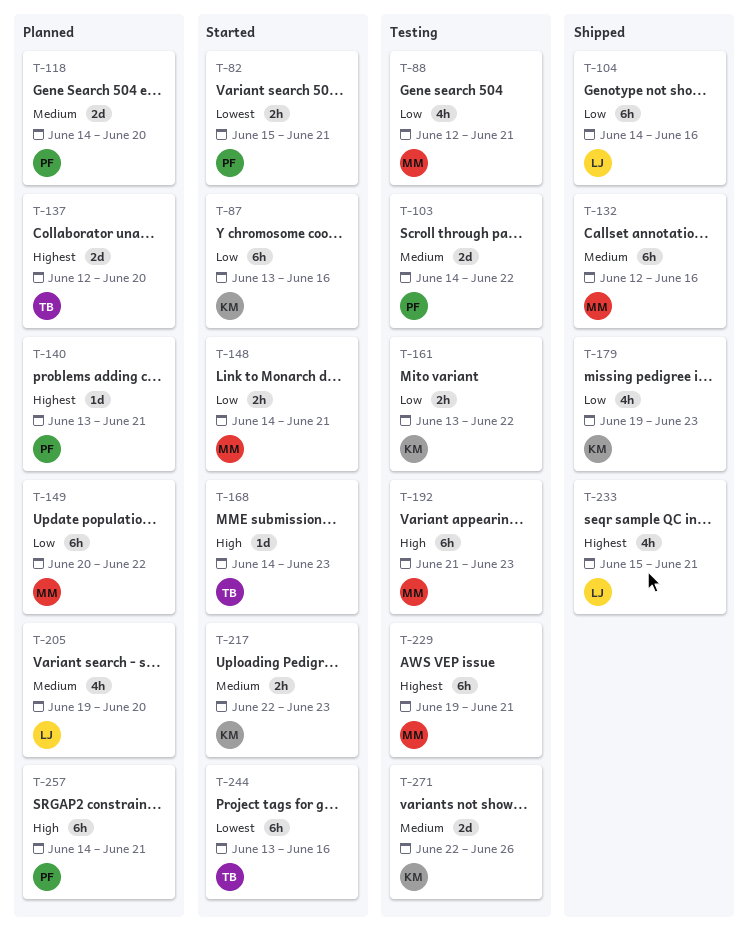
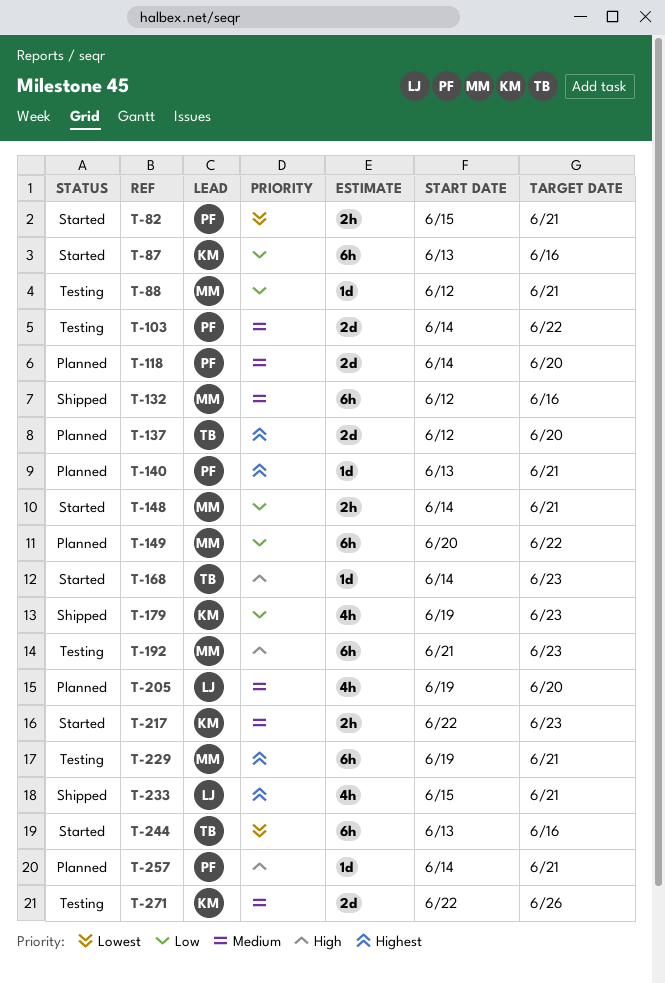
T-88, estimate: 4h -> 1d
T-104: present -> none
T-161: present -> none
T-257, estimate: 6h -> 1d

